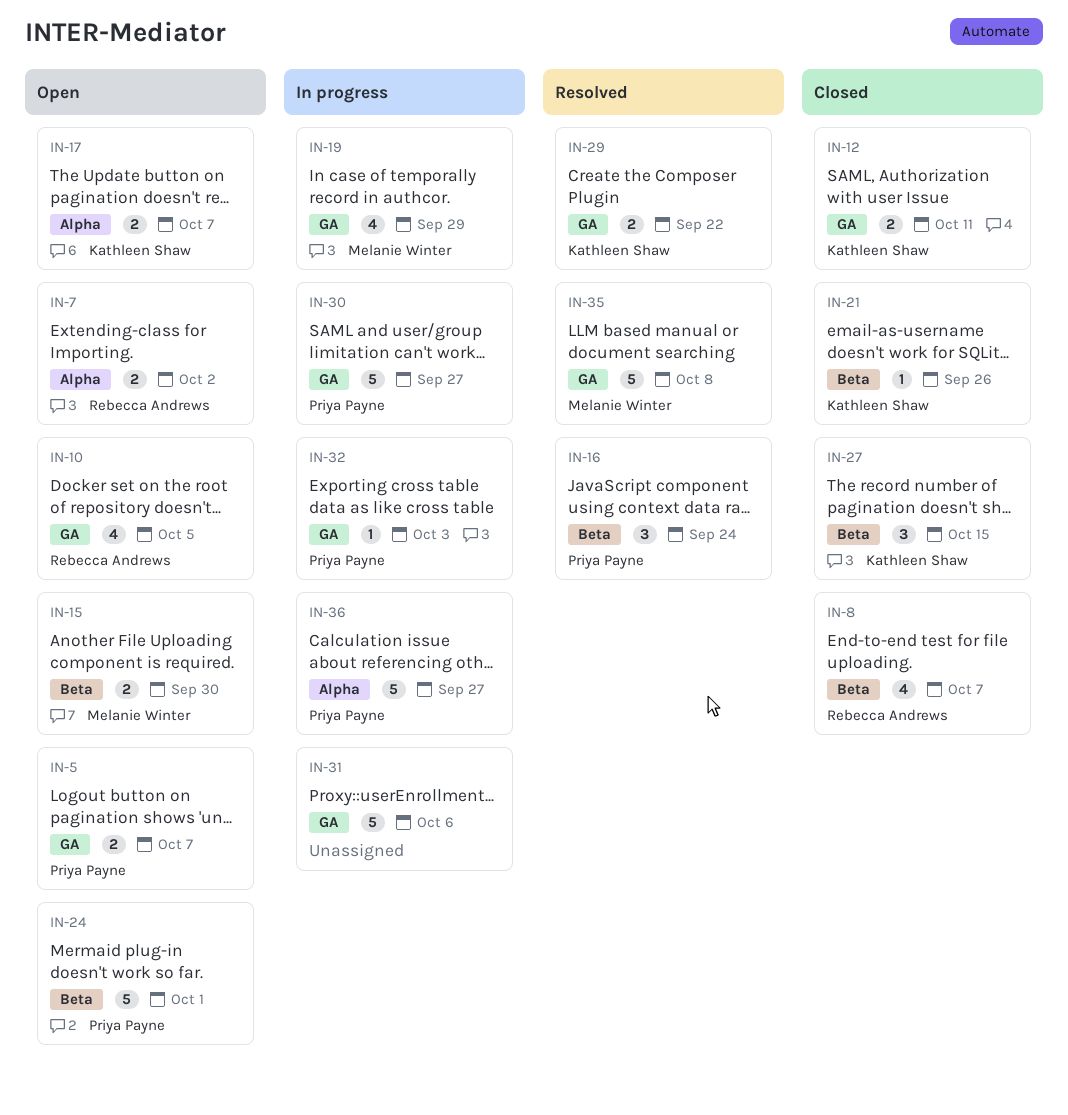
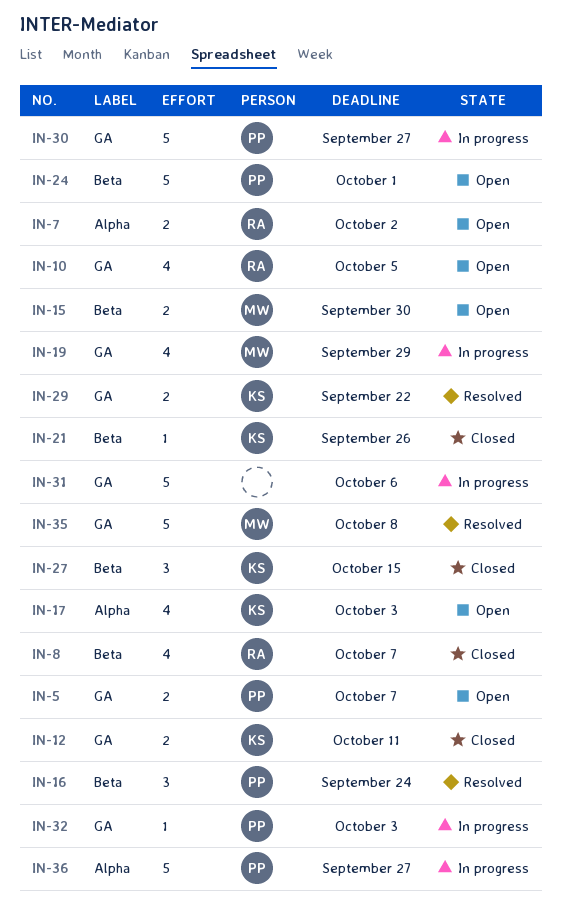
IN-17, estimate: 2 -> 4
IN-17, due: Oct 7 -> Oct 3

